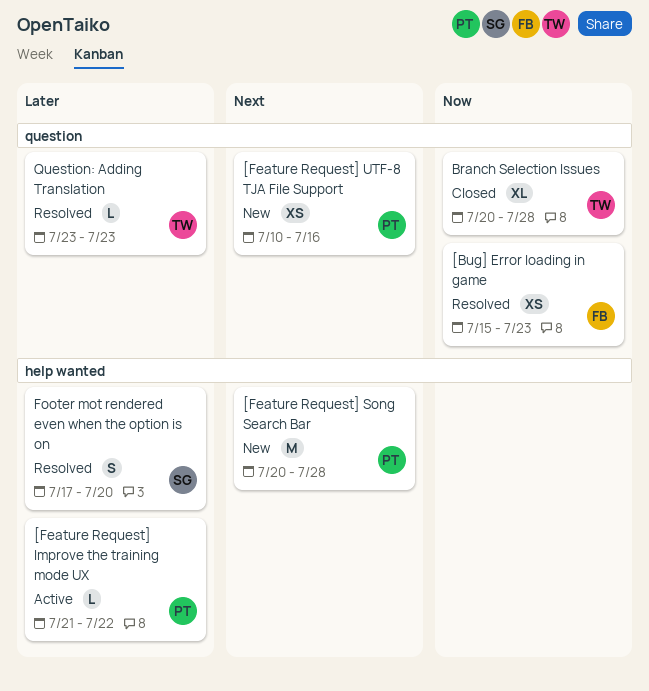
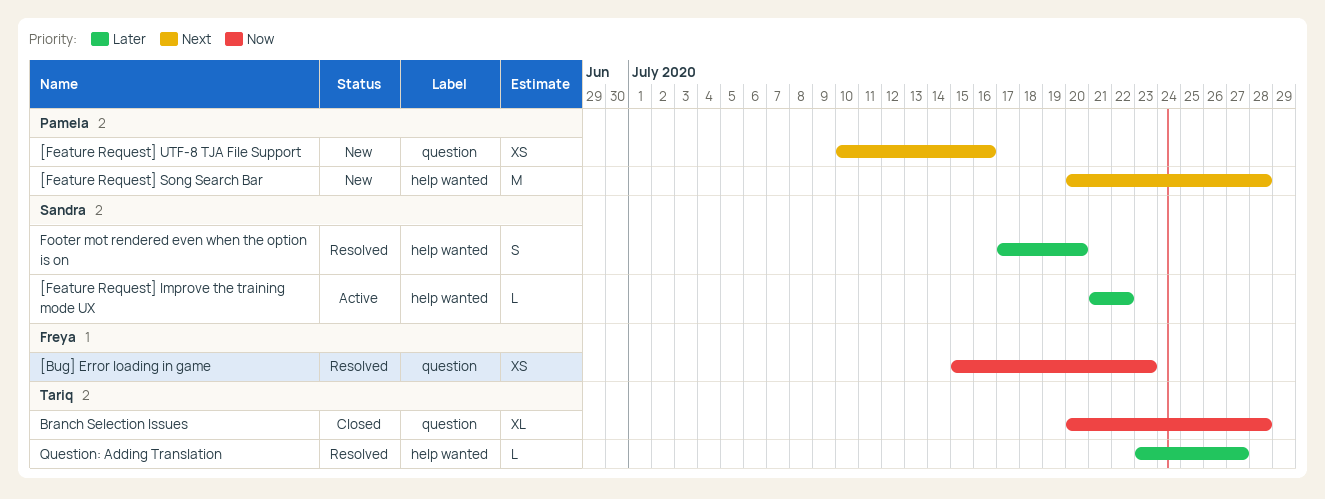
[Feature Request] Improve the training mode UX, owner: Pamela -> Sandra
Question: Adding Translation, label: question -> help wanted
Question: Adding Translation, due: Jul 23 -> Jul 27

